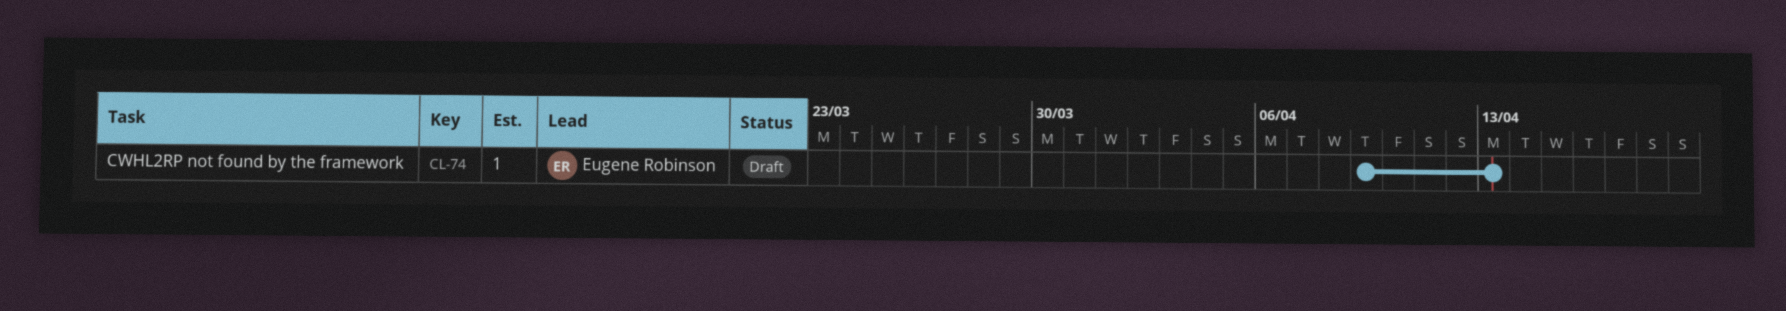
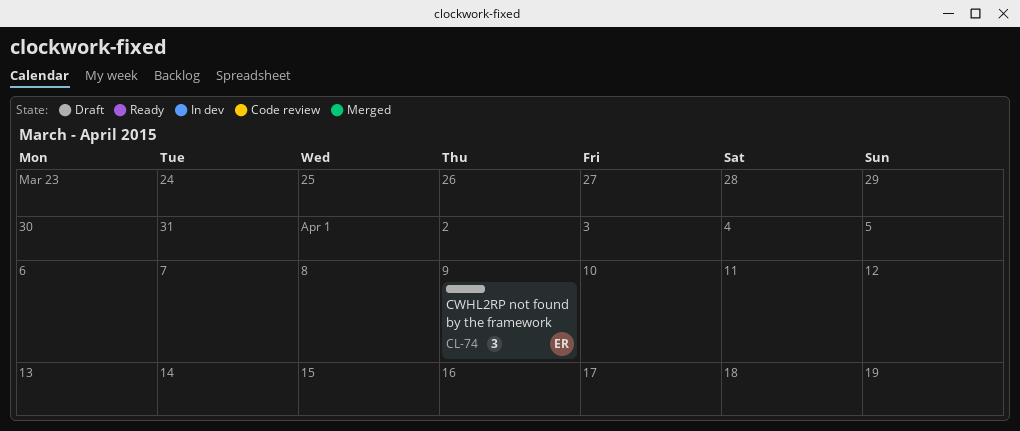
CL-74, estimate: 1 -> 3
CL-74, due: Apr 13 -> Apr 9

